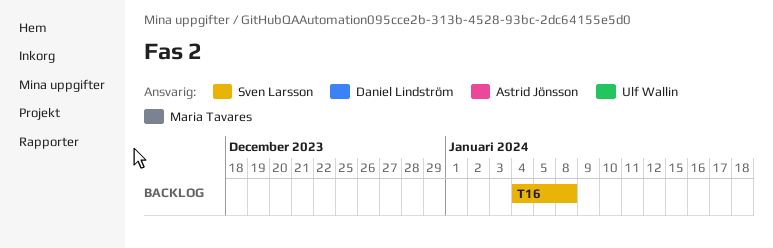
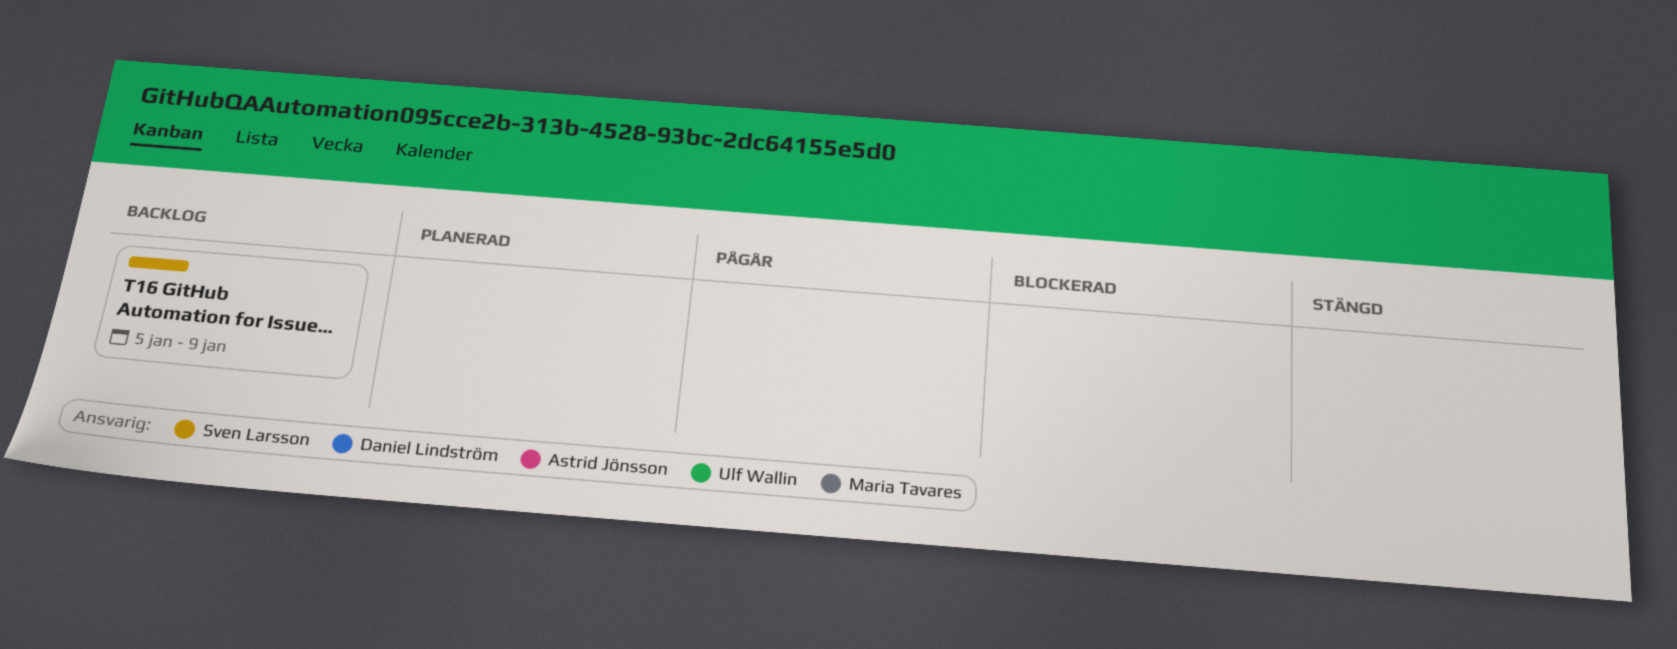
T16, start: Jan 4 -> Jan 5
T16, due: Jan 8 -> Jan 9

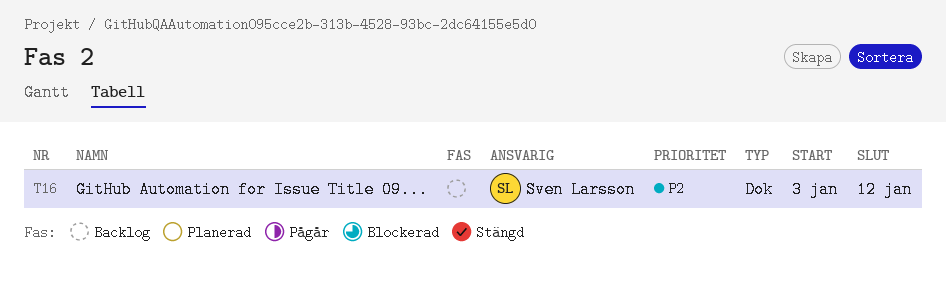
T16, start: Jan 5 -> Jan 3
T16, due: Jan 9 -> Jan 12

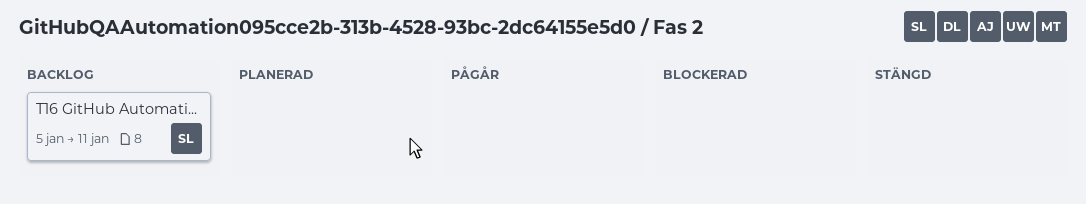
T16, start: Jan 3 -> Jan 5
T16, due: Jan 12 -> Jan 11

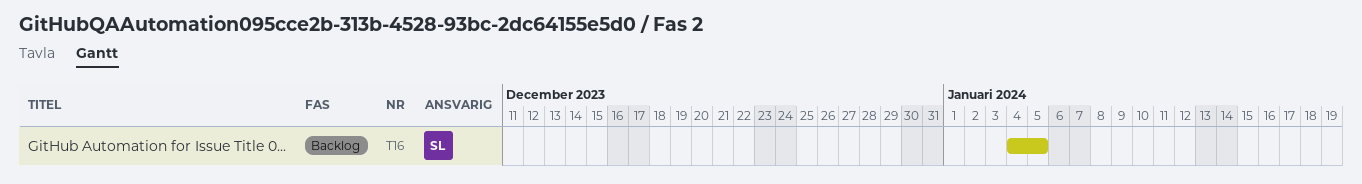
T16, start: Jan 5 -> Jan 4
T16, due: Jan 11 -> Jan 5

